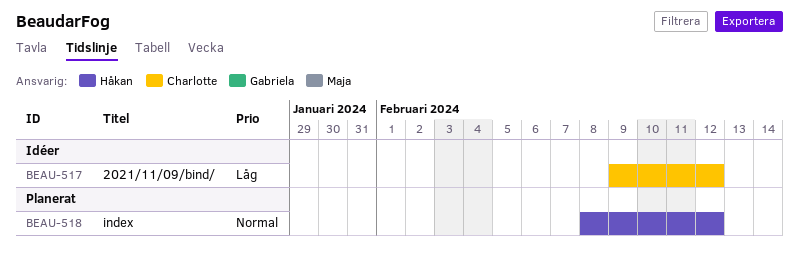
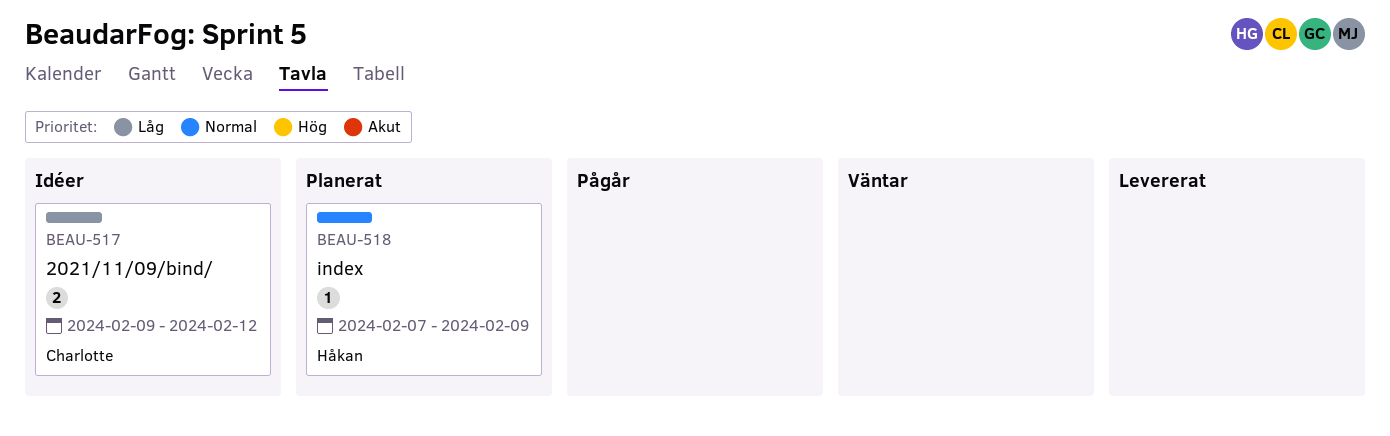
BEAU-518, start: Feb 8 -> Feb 7
BEAU-518, due: Feb 12 -> Feb 9

